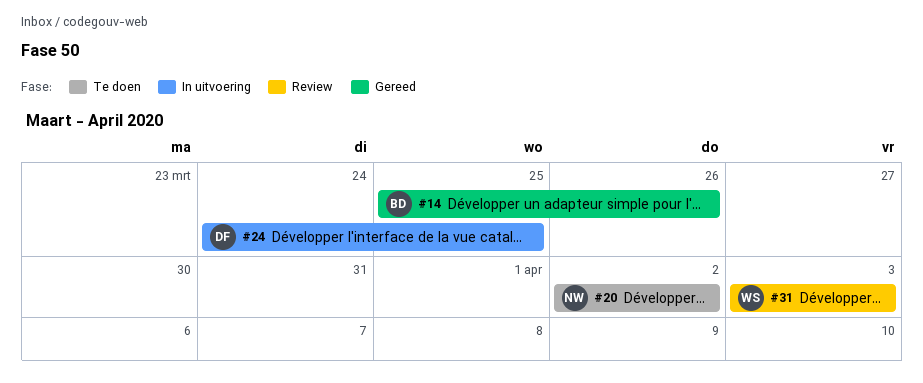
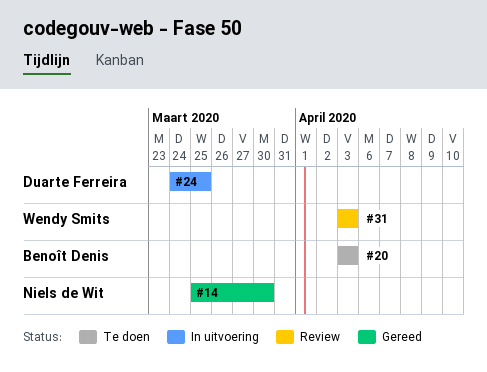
#14, owner: Benoît Denis -> Niels de Wit
#14, due: Mar 26 -> Mar 30
#20, owner: Niels de Wit -> Benoît Denis
#20, start: Apr 2 -> Apr 3
#20, due: Apr 2 -> Apr 3

